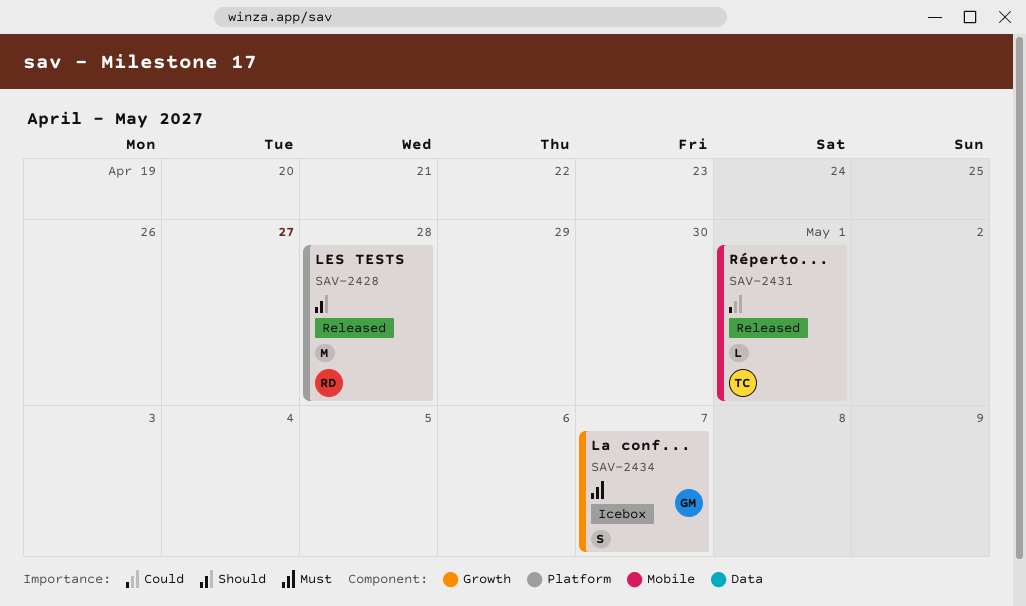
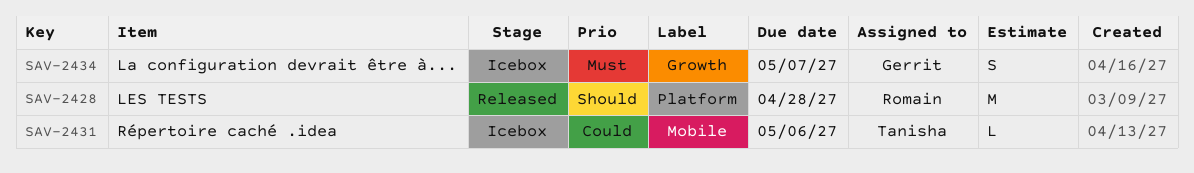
SAV-2431, status: Released -> Icebox
SAV-2431, due: May 1 -> May 6

